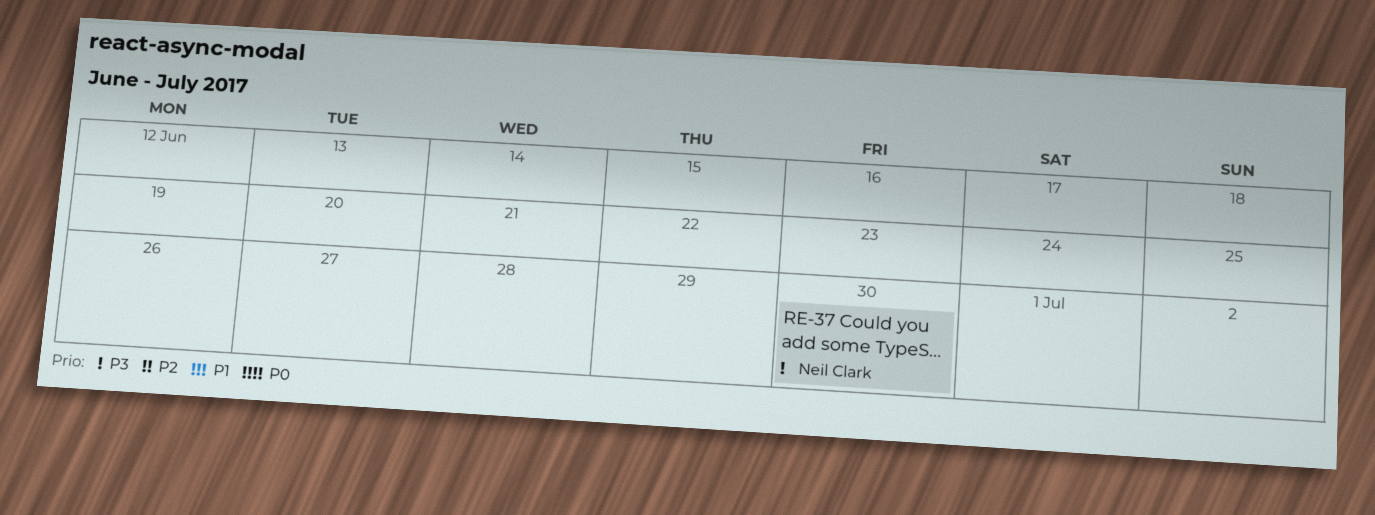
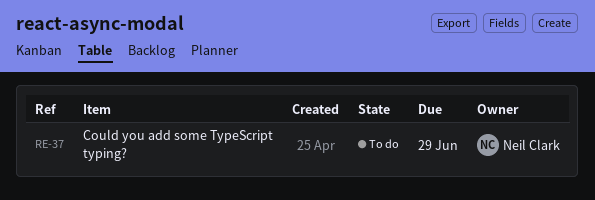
RE-37, due: Jun 30 -> Jun 29

